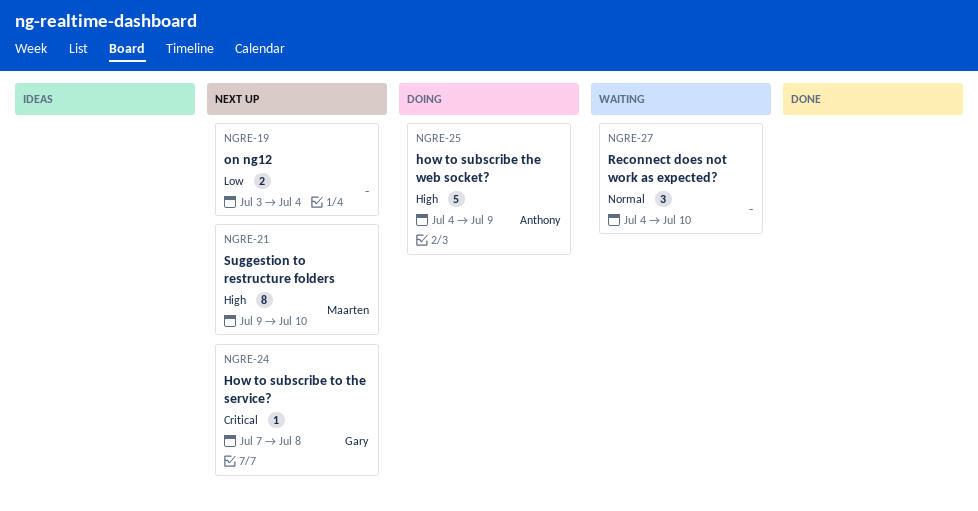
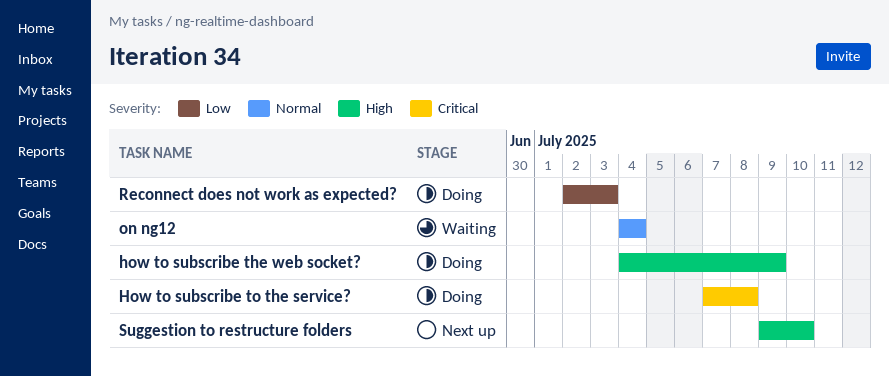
How to subscribe to the service?, status: Next up -> Doing
on ng12, status: Next up -> Waiting
on ng12, priority: Low -> Normal
on ng12, start: Jul 3 -> Jul 4
Reconnect does not work as expected?, status: Waiting -> Doing
Reconnect does not work as expected?, priority: Normal -> Low
Reconnect does not work as expected?, start: Jul 4 -> Jul 2
Reconnect does not work as expected?, due: Jul 10 -> Jul 3

